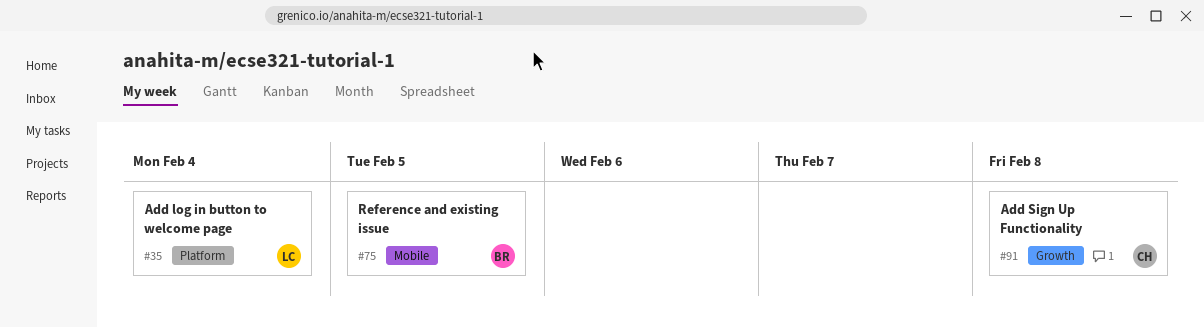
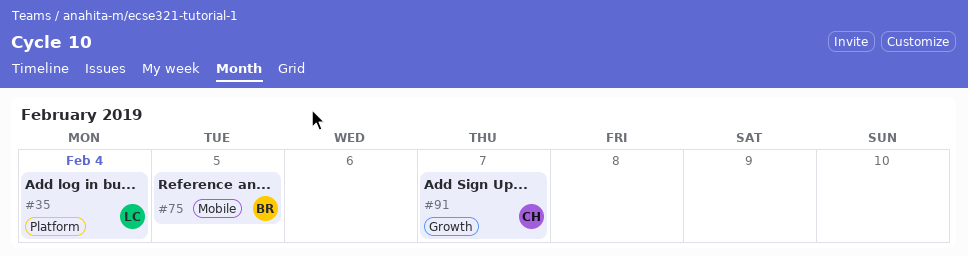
#91, due: Feb 8 -> Feb 7

